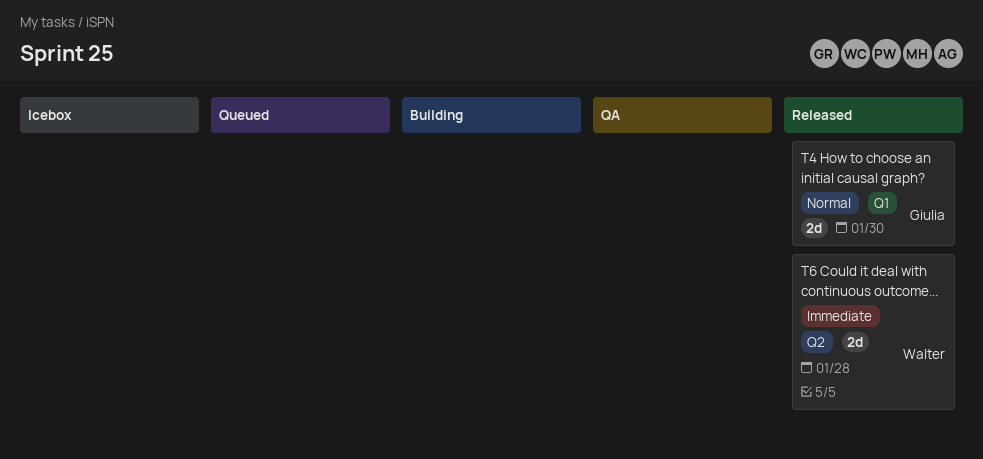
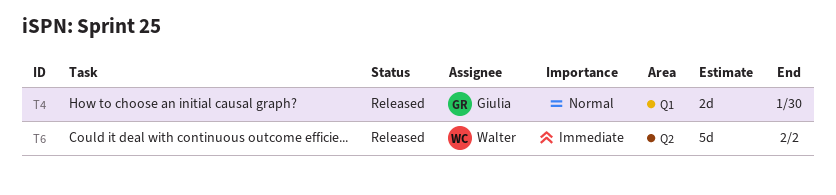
T6, estimate: 2d -> 5d
T6, due: Jan 28 -> Feb 2

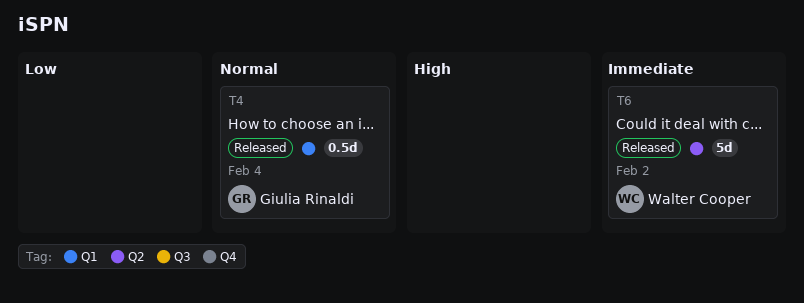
T4, estimate: 2d -> 0.5d
T4, due: Jan 30 -> Feb 4

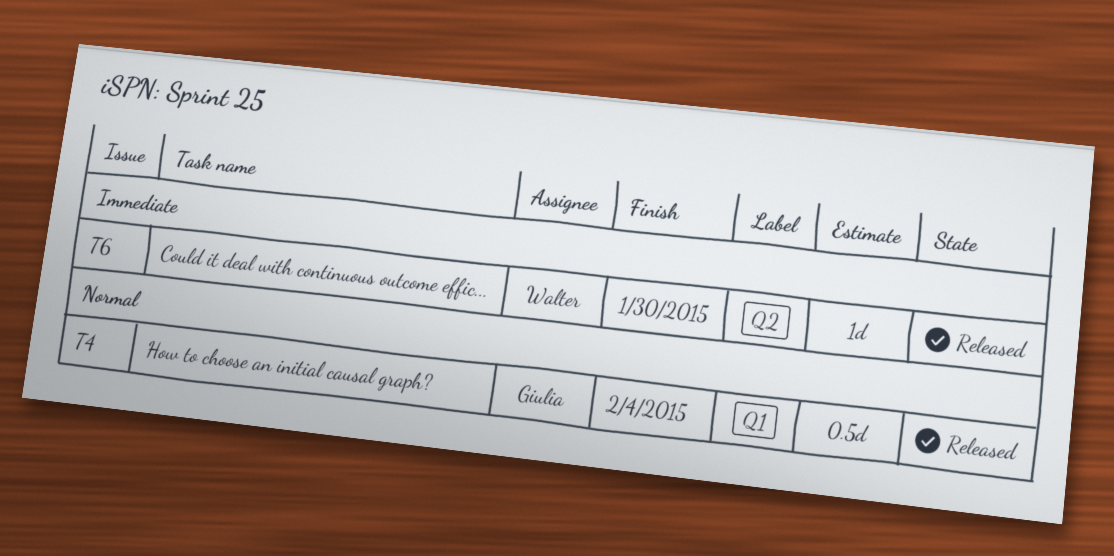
T6, estimate: 5d -> 1d
T6, due: Feb 2 -> Jan 30

